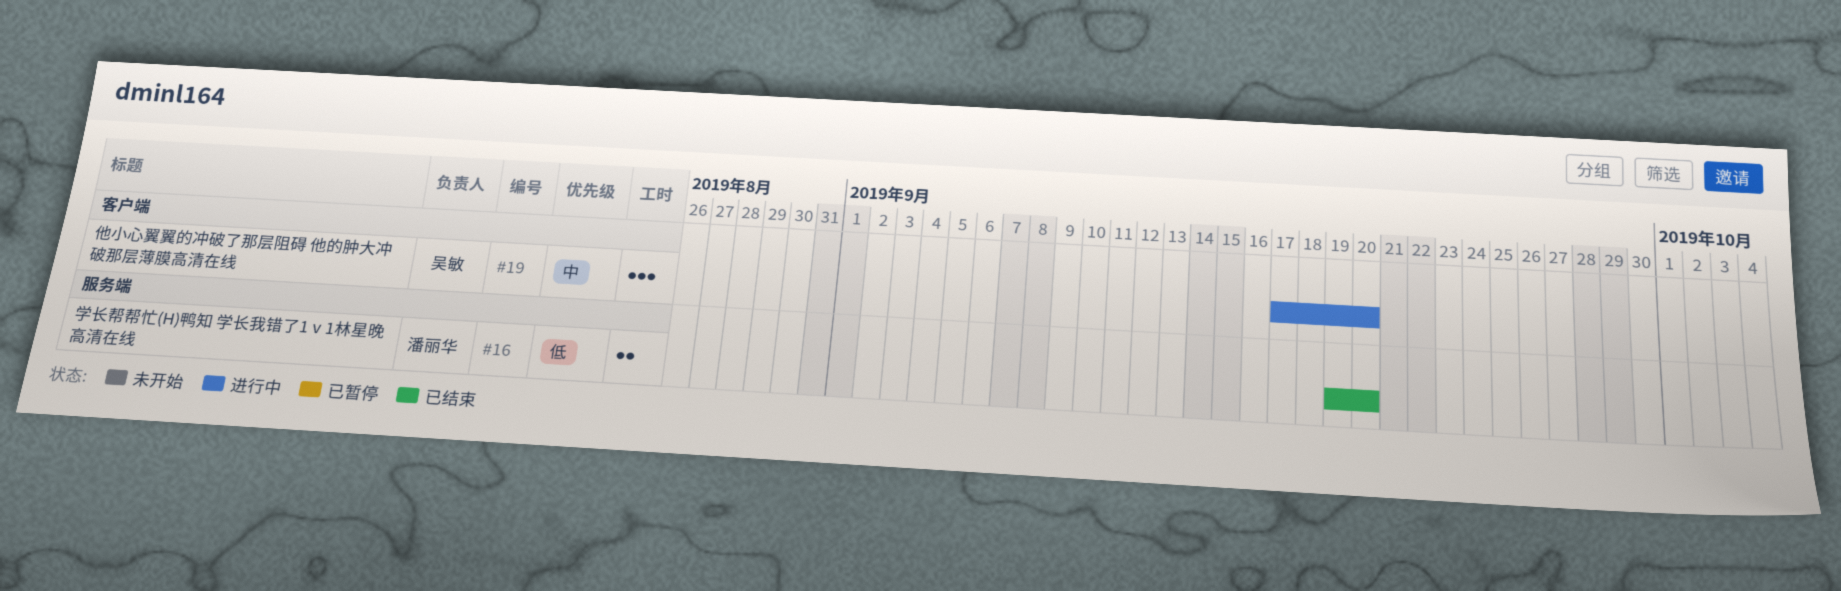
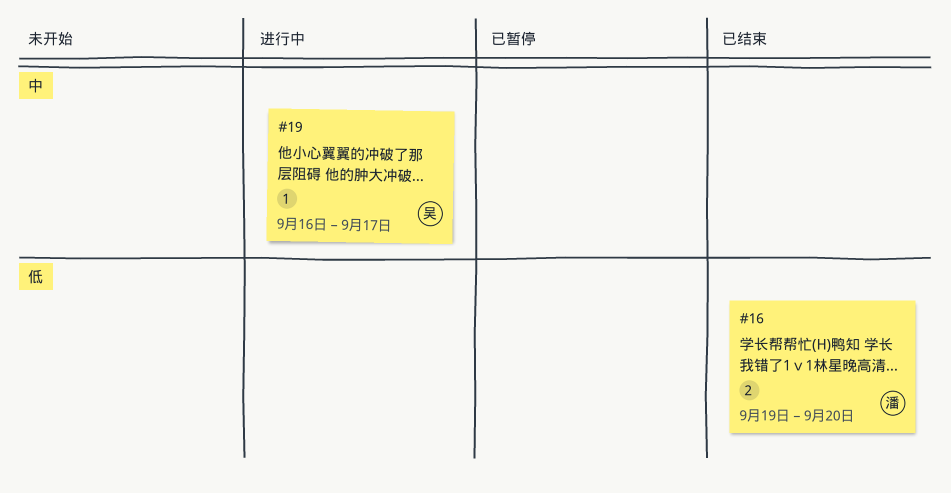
#19, estimate: 3 -> 1
#19, start: Sep 17 -> Sep 16
#19, due: Sep 20 -> Sep 17

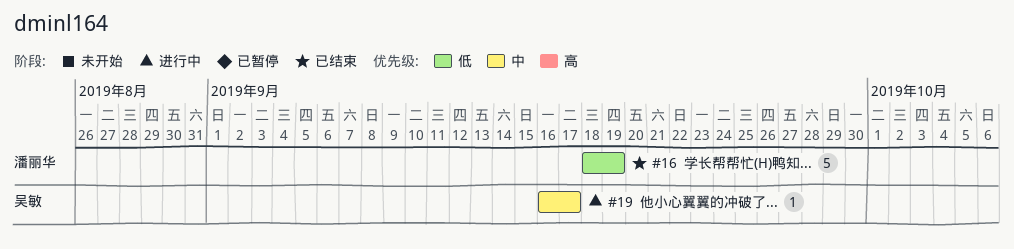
#16, estimate: 2 -> 5
#16, start: Sep 19 -> Sep 18
#16, due: Sep 20 -> Sep 19

